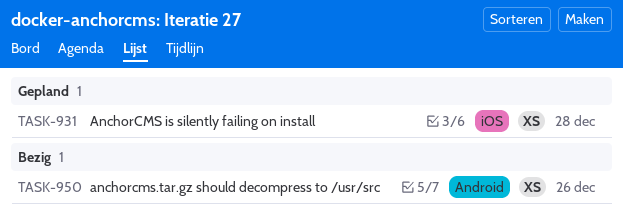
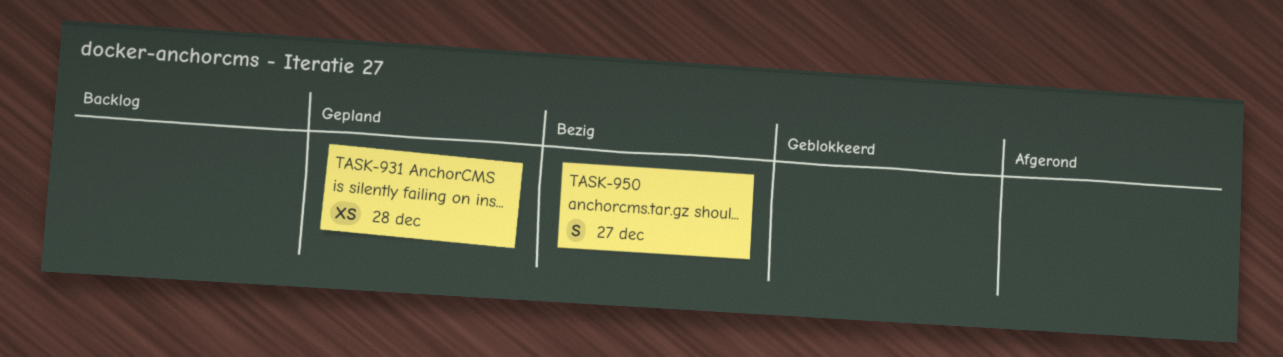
TASK-950, estimate: XS -> S
TASK-950, due: Dec 26 -> Dec 27

